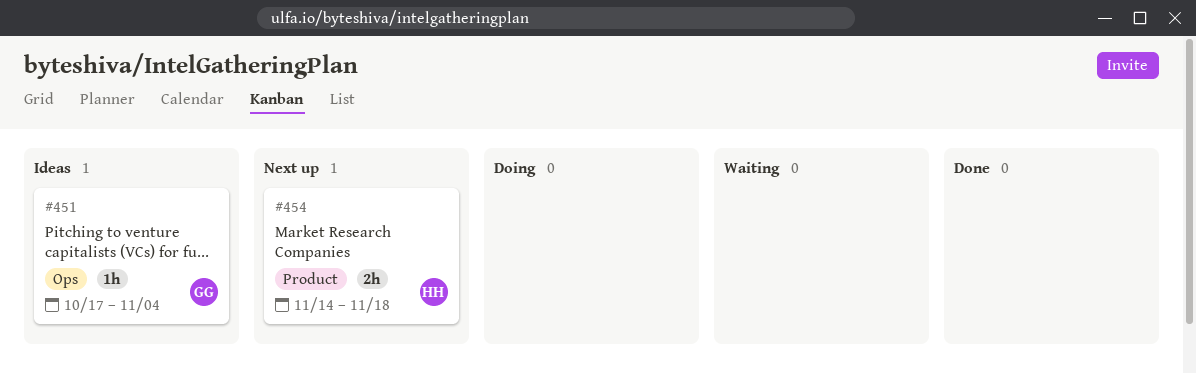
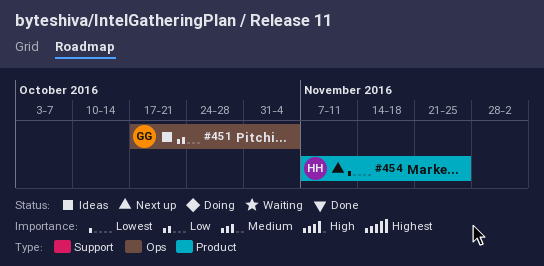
#454, start: Nov 14 -> Nov 7
#454, due: Nov 18 -> Nov 25

